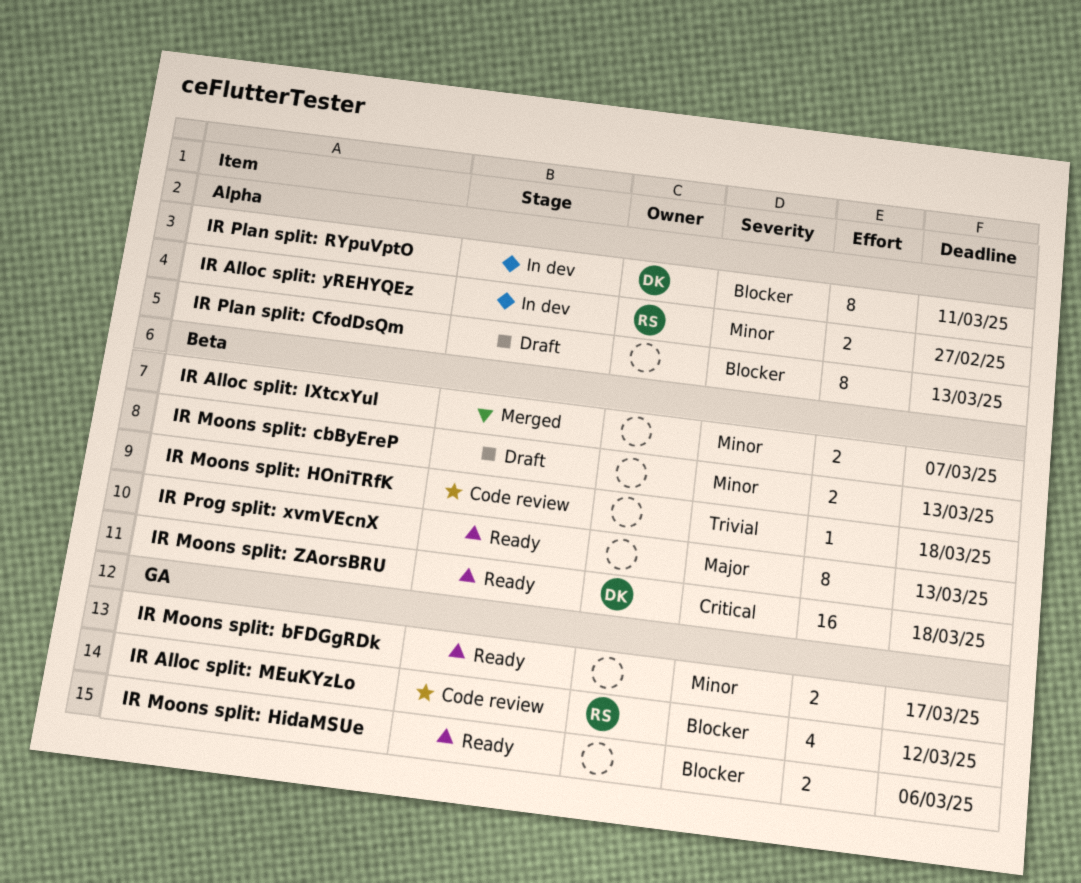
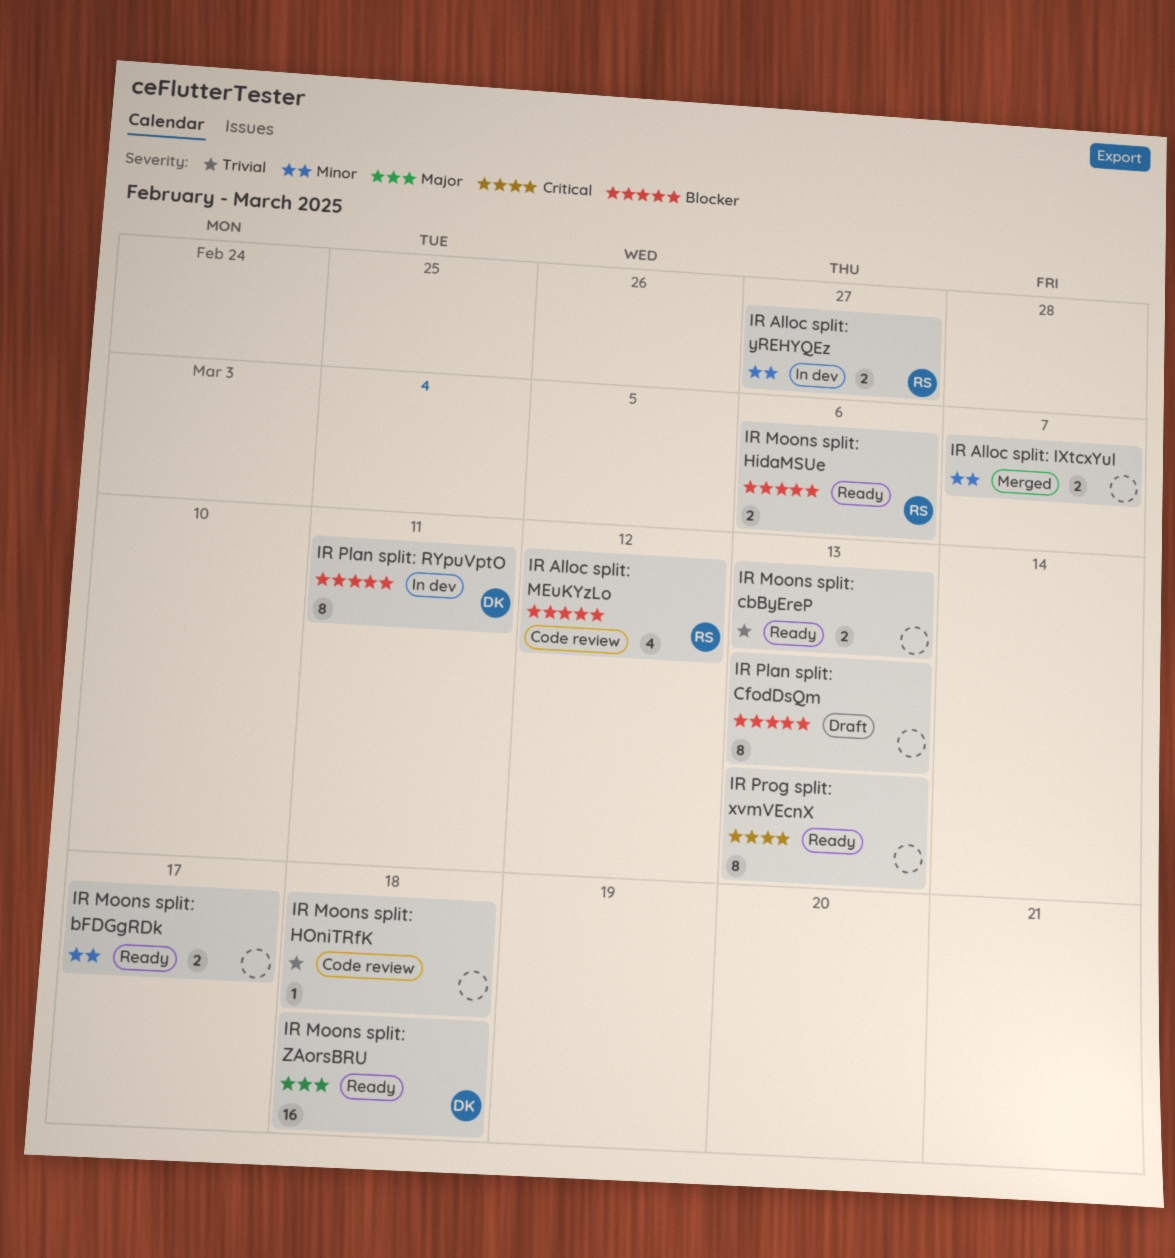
IR Moons split: cbByEreP, status: Draft -> Ready
IR Moons split: cbByEreP, priority: Minor -> Trivial
IR Moons split: HidaMSUe, owner: none -> RS
IR Moons split: ZAorsBRU, priority: Critical -> Major
IR Prog split: xvmVEcnX, priority: Major -> Critical

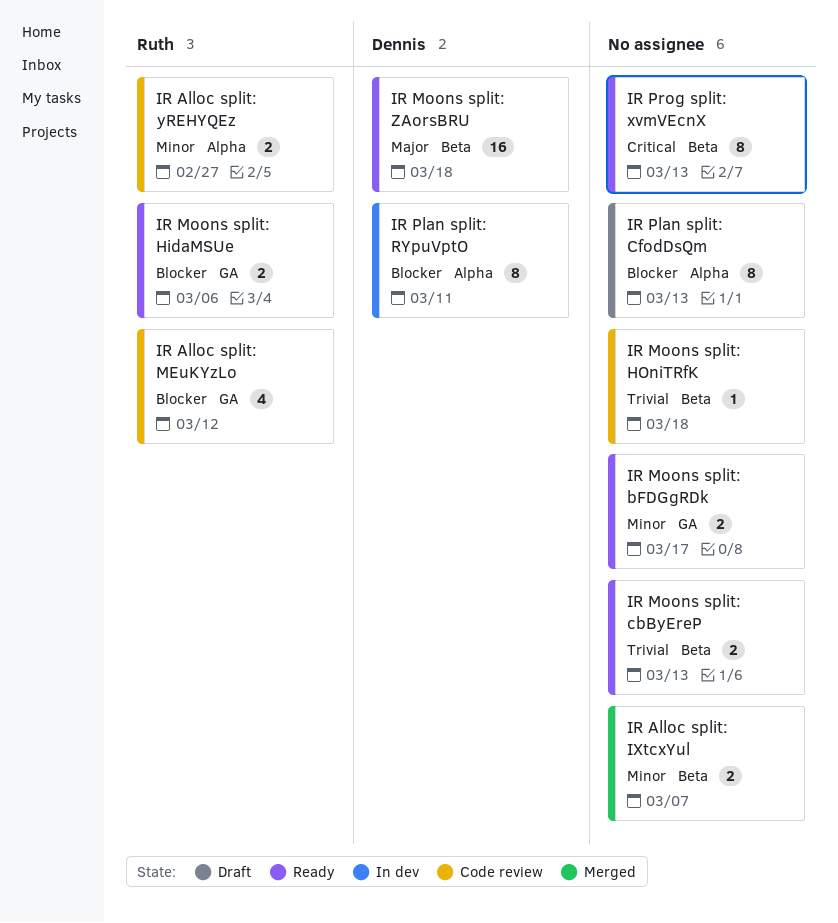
IR Alloc split: yREHYQEz, status: In dev -> Code review

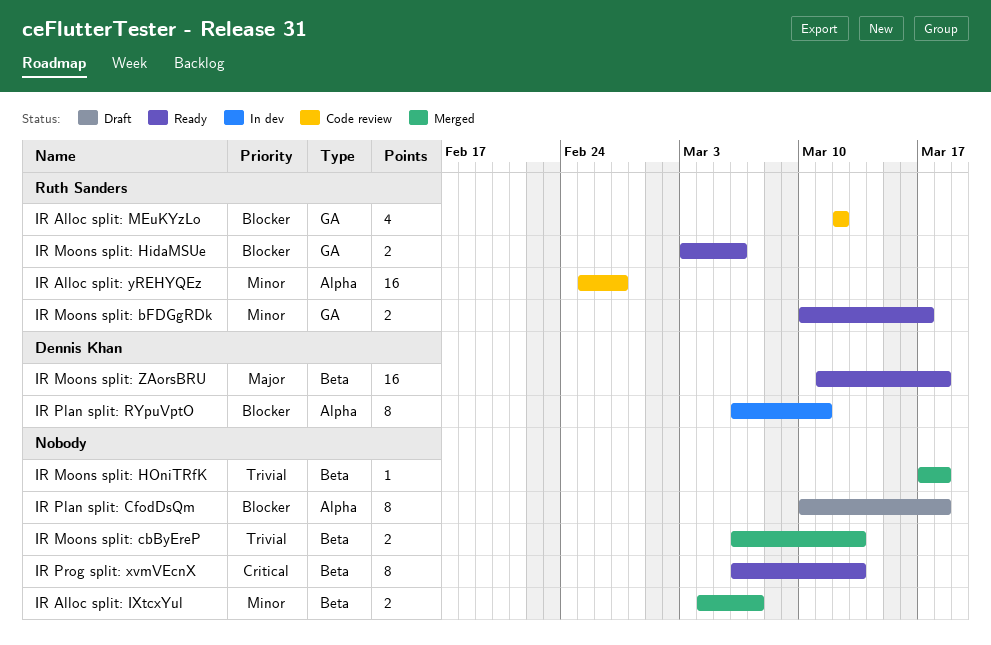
IR Alloc split: yREHYQEz, estimate: 2 -> 16
IR Moons split: bFDGgRDk, owner: none -> Ruth Sanders
IR Moons split: cbByEreP, status: Ready -> Merged
IR Moons split: HOniTRfK, status: Code review -> Merged
IR Plan split: CfodDsQm, due: Mar 13 -> Mar 18

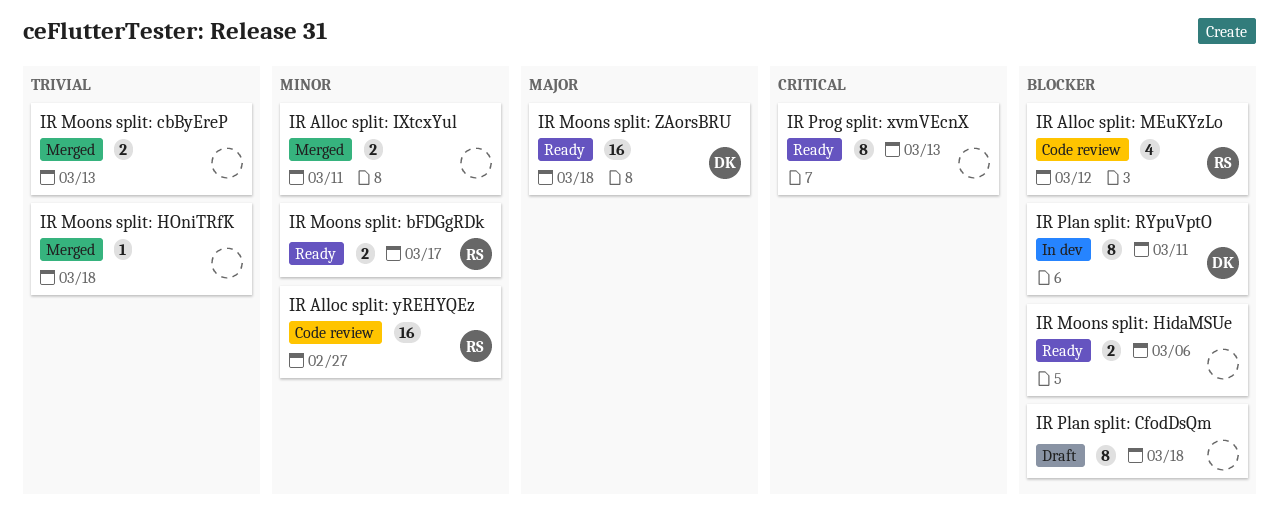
IR Alloc split: IXtcxYul, due: Mar 7 -> Mar 11
IR Moons split: HidaMSUe, owner: Ruth Sanders -> none

